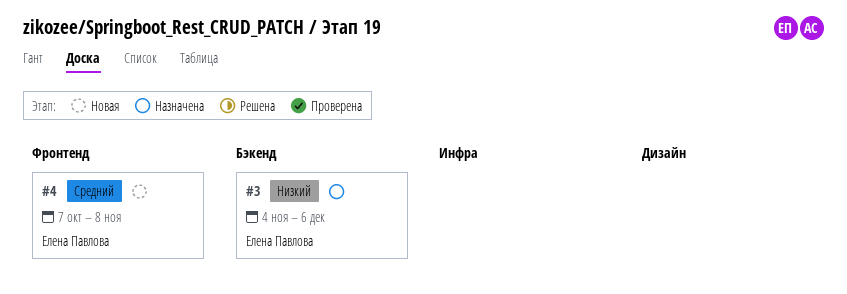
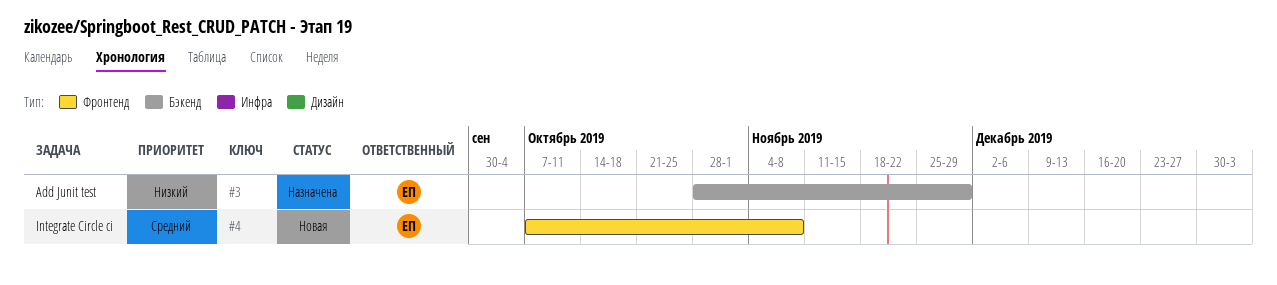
#3, start: Nov 4 -> Oct 28
#3, due: Dec 6 -> Nov 29

